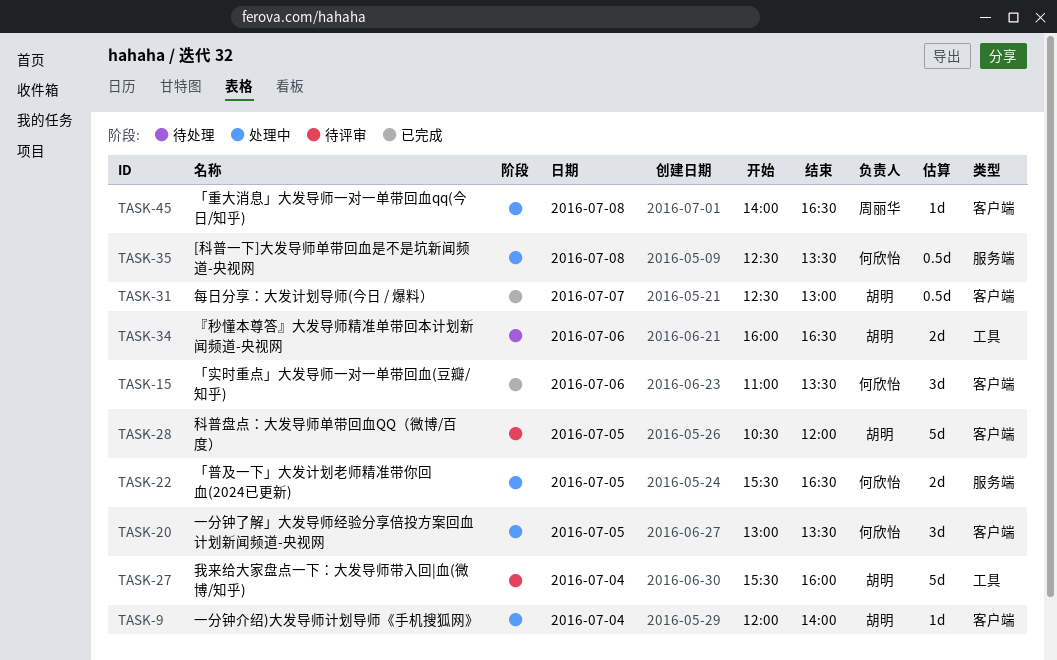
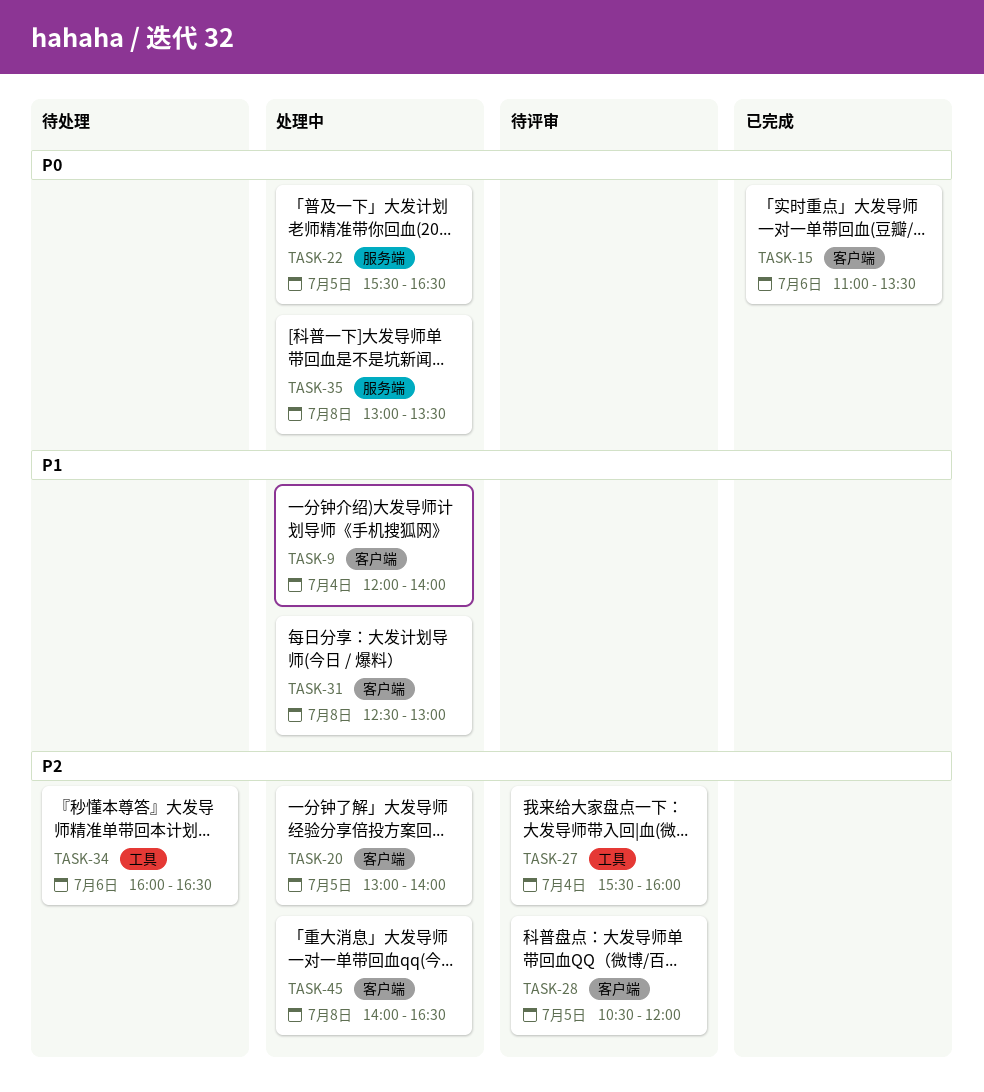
TASK-20, ends: 13:30 -> 14:00
TASK-31, status: 已完成 -> 处理中
TASK-31, day: Jul 7 -> Jul 8
TASK-35, begins: 12:30 -> 13:00

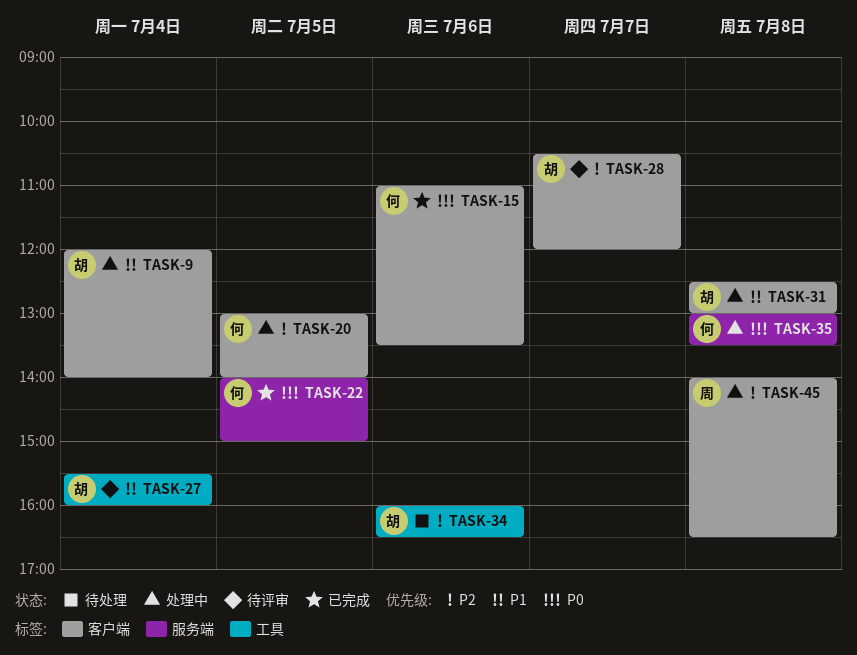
TASK-22, status: 处理中 -> 已完成
TASK-22, begins: 15:30 -> 14:00
TASK-22, ends: 16:30 -> 15:00
TASK-27, priority: P2 -> P1
TASK-28, day: Jul 5 -> Jul 7

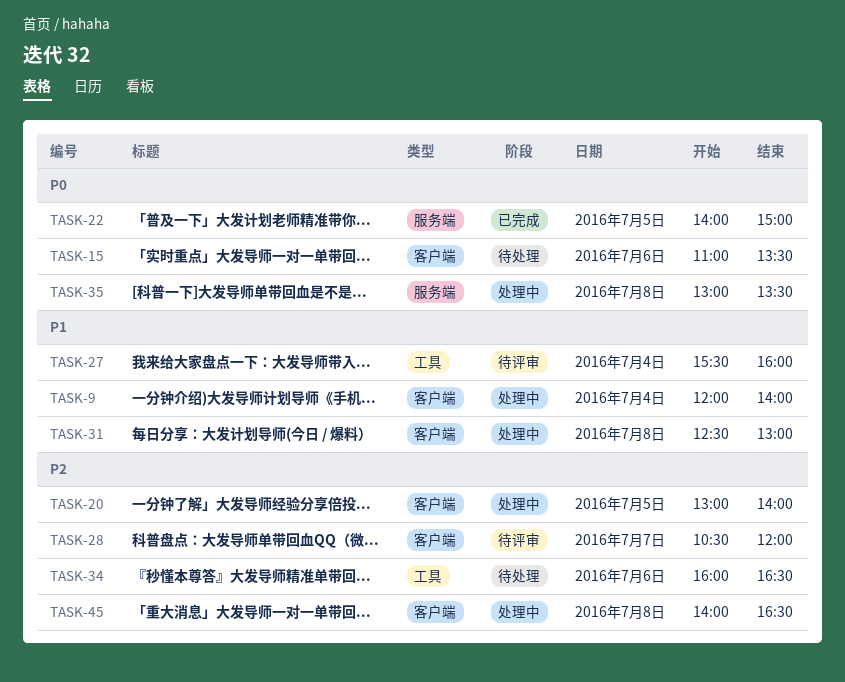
TASK-15, status: 已完成 -> 待处理

